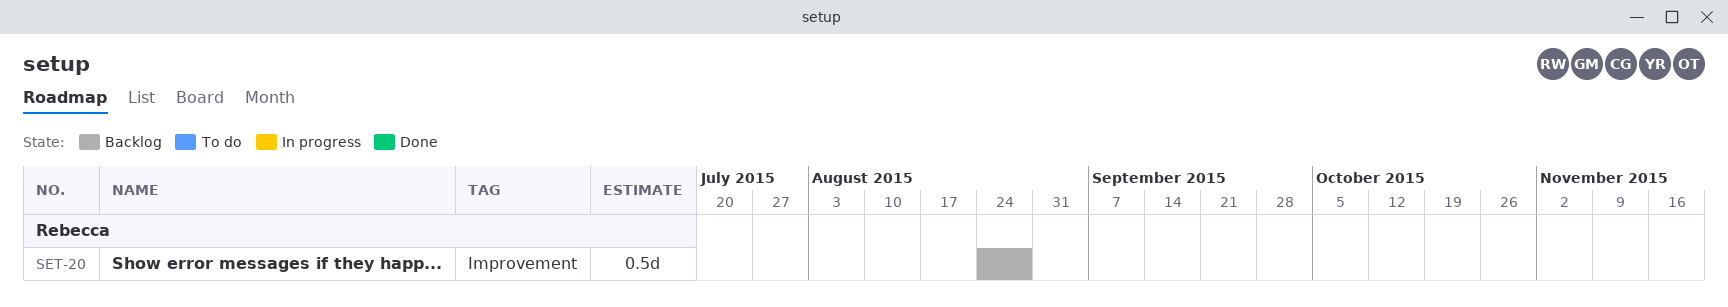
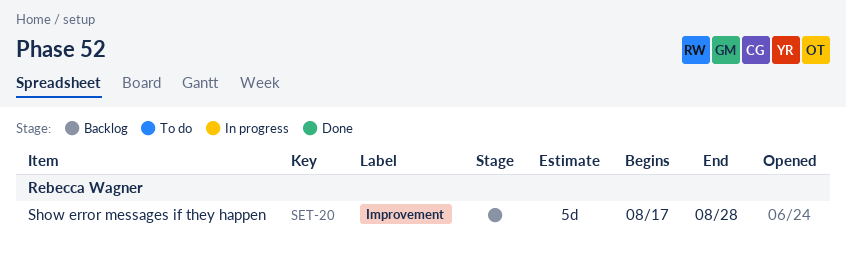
SET-20, estimate: 0.5d -> 5d
SET-20, start: Aug 24 -> Aug 17

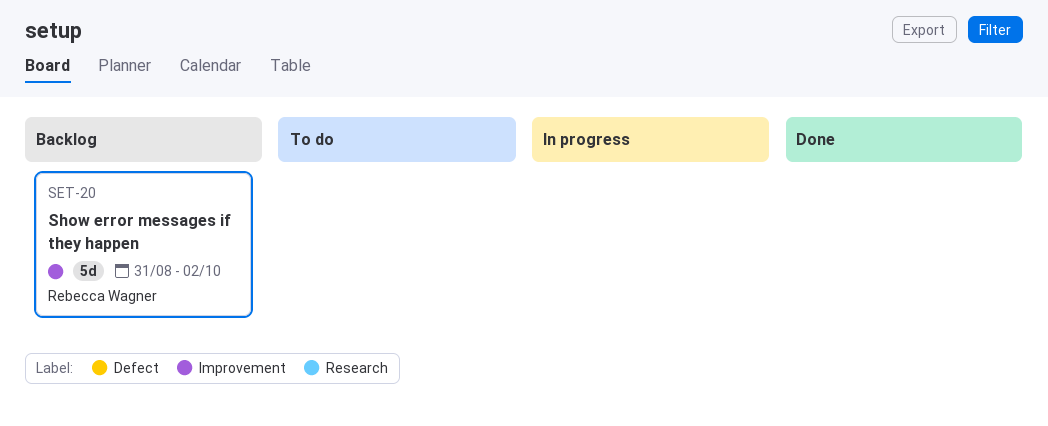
SET-20, start: Aug 17 -> Aug 31
SET-20, due: Aug 28 -> Oct 2

